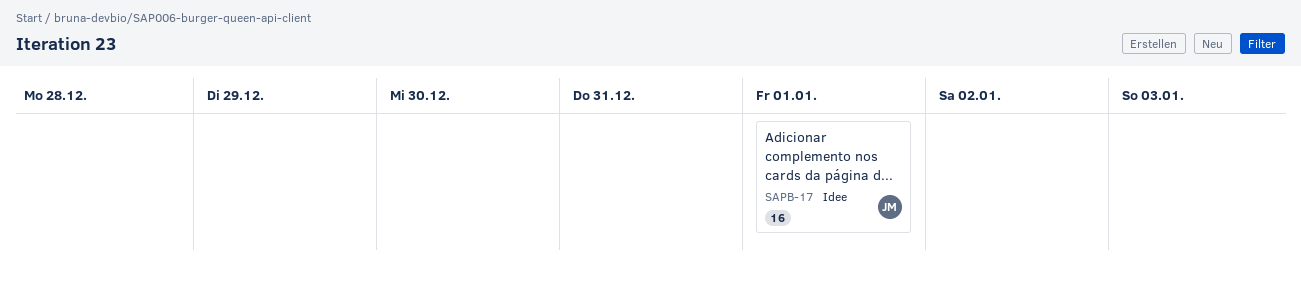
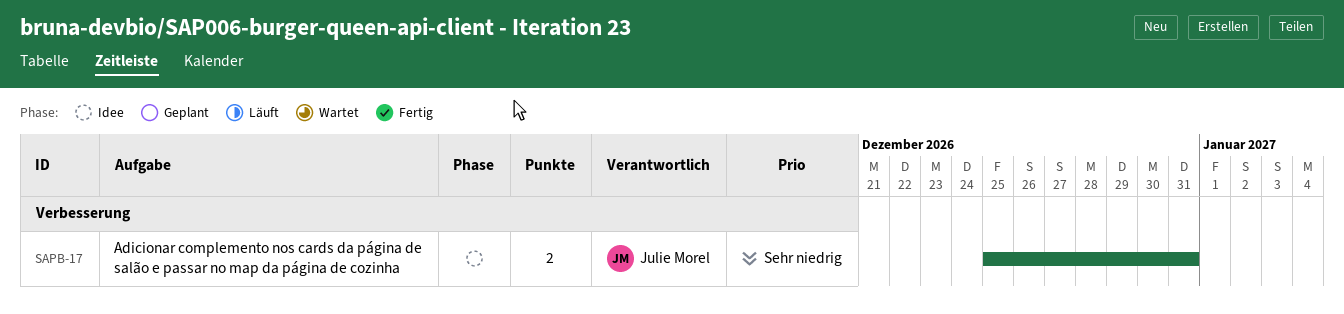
SAPB-17, estimate: 16 -> 2
SAPB-17, due: Jan 1 -> Dec 31

